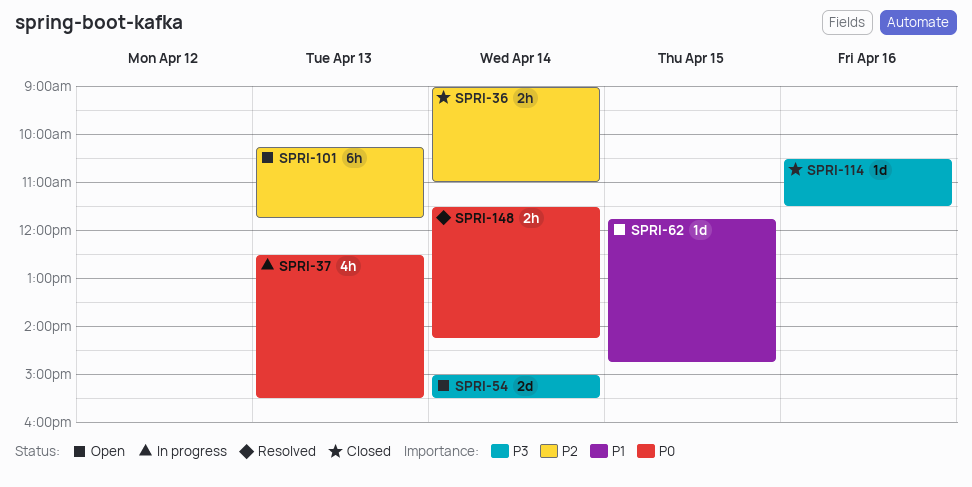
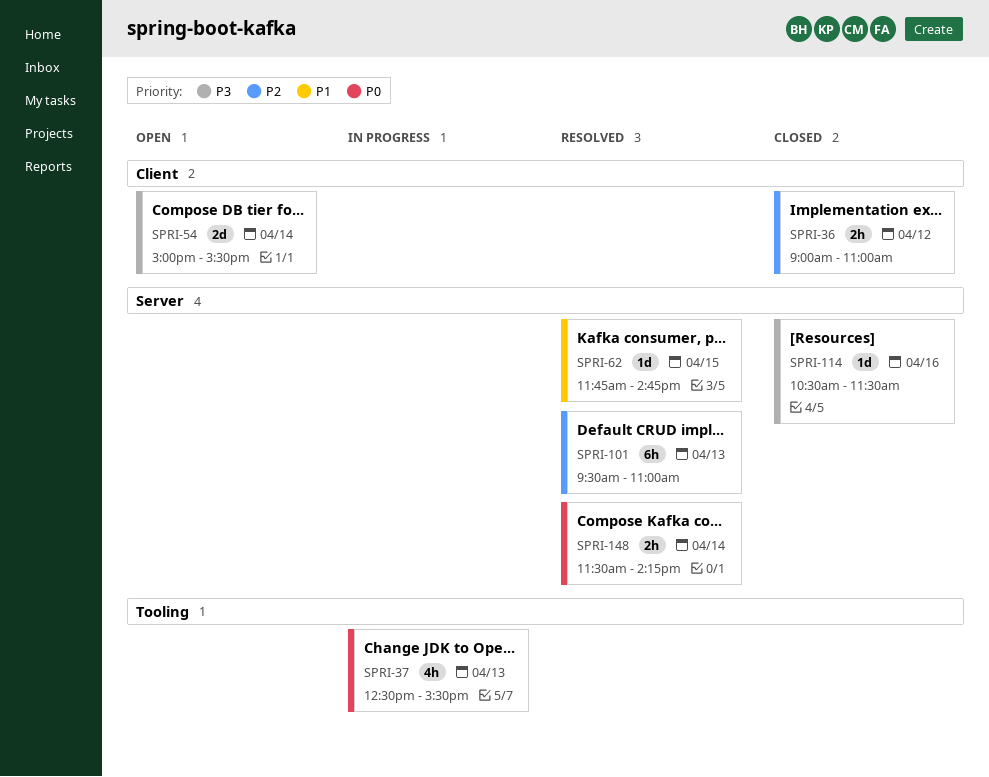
SPRI-36, day: Apr 14 -> Apr 12
SPRI-62, status: Open -> Resolved
SPRI-101, status: Open -> Resolved
SPRI-101, begins: 10:15 -> 09:30
SPRI-101, ends: 11:45 -> 11:00

